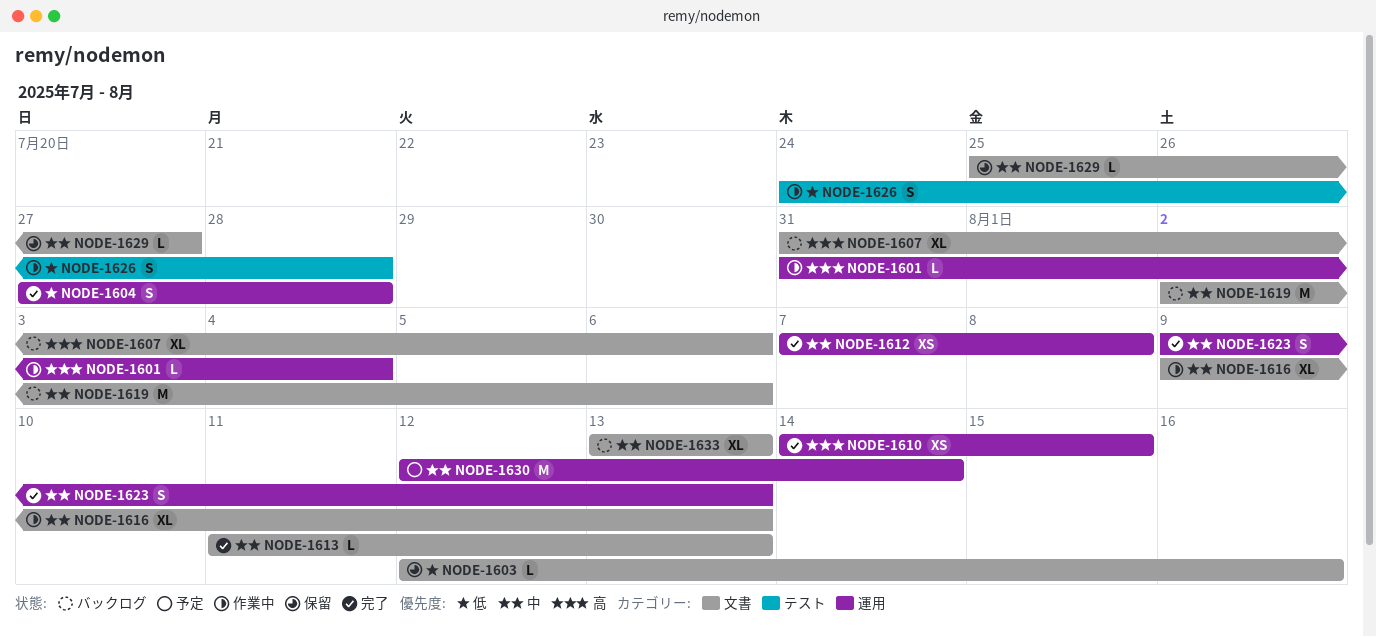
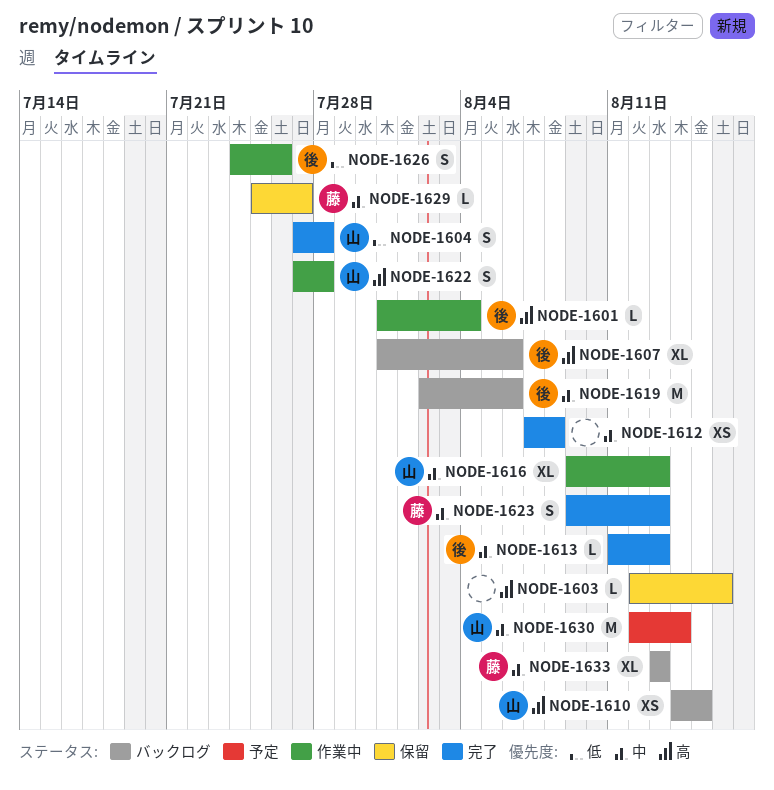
NODE-1603, priority: 低 -> 高
NODE-1610, status: 完了 -> バックログ
NODE-1622: none -> present
NODE-1626, due: Jul 28 -> Jul 26

